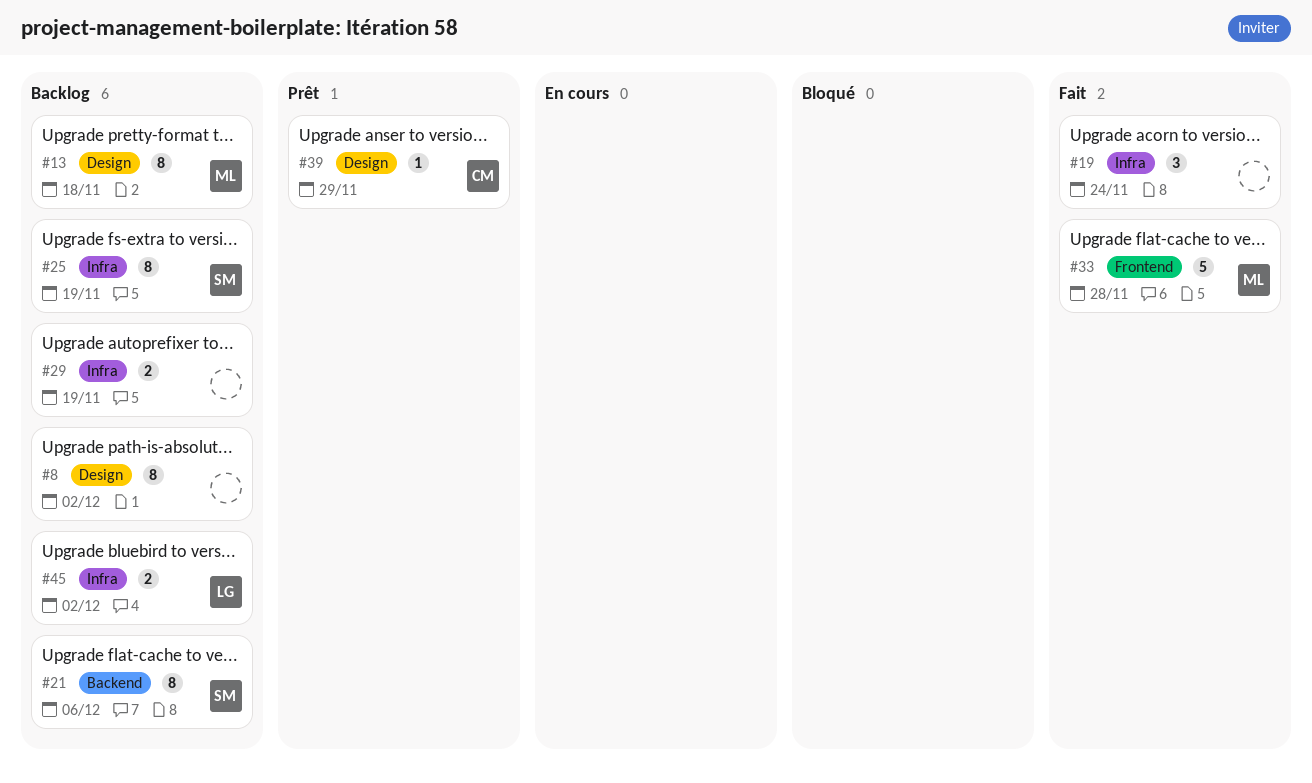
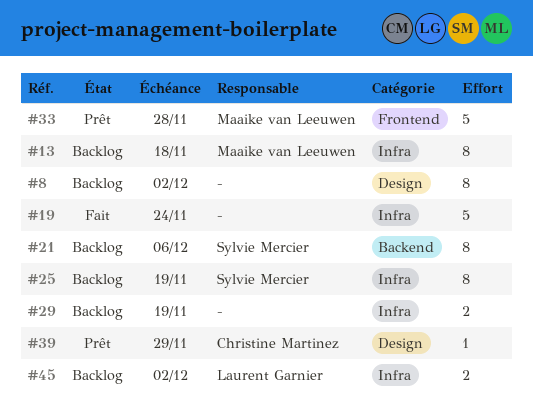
#13, label: Design -> Infra
#19, estimate: 3 -> 5
#33, status: Fait -> Prêt

